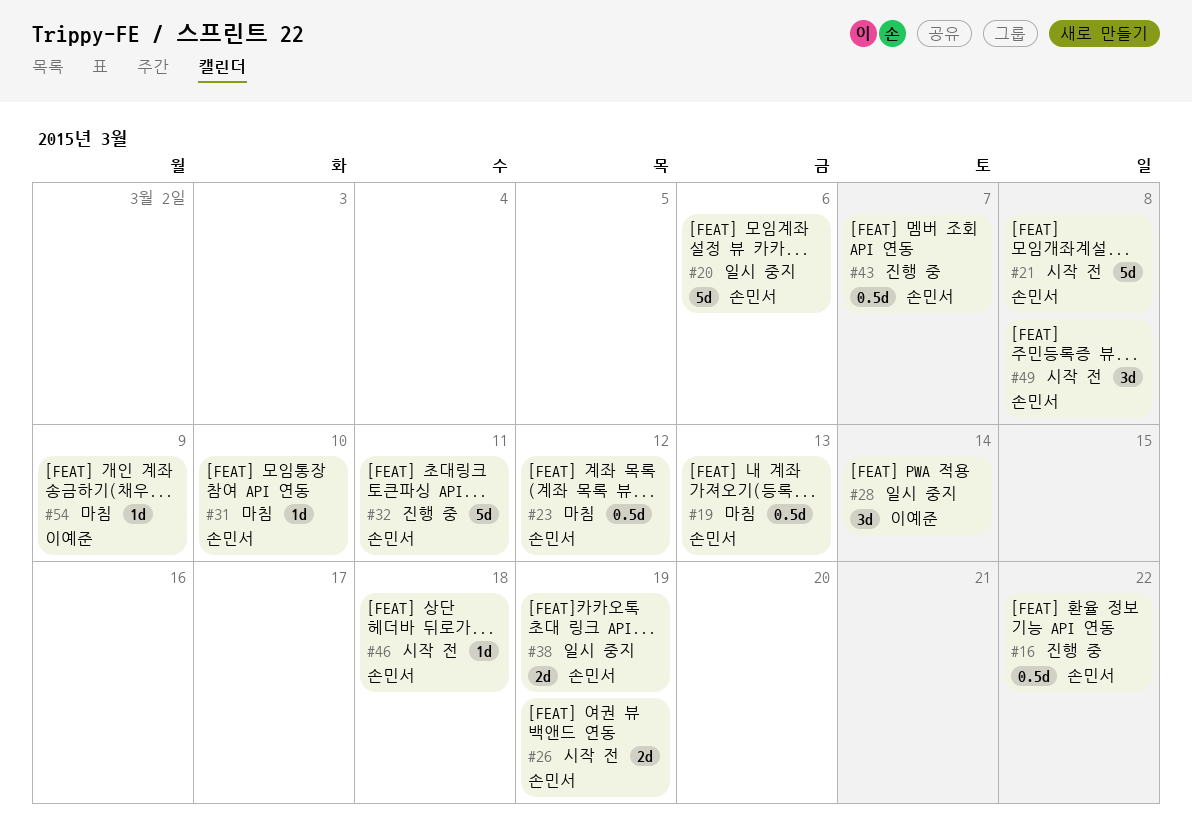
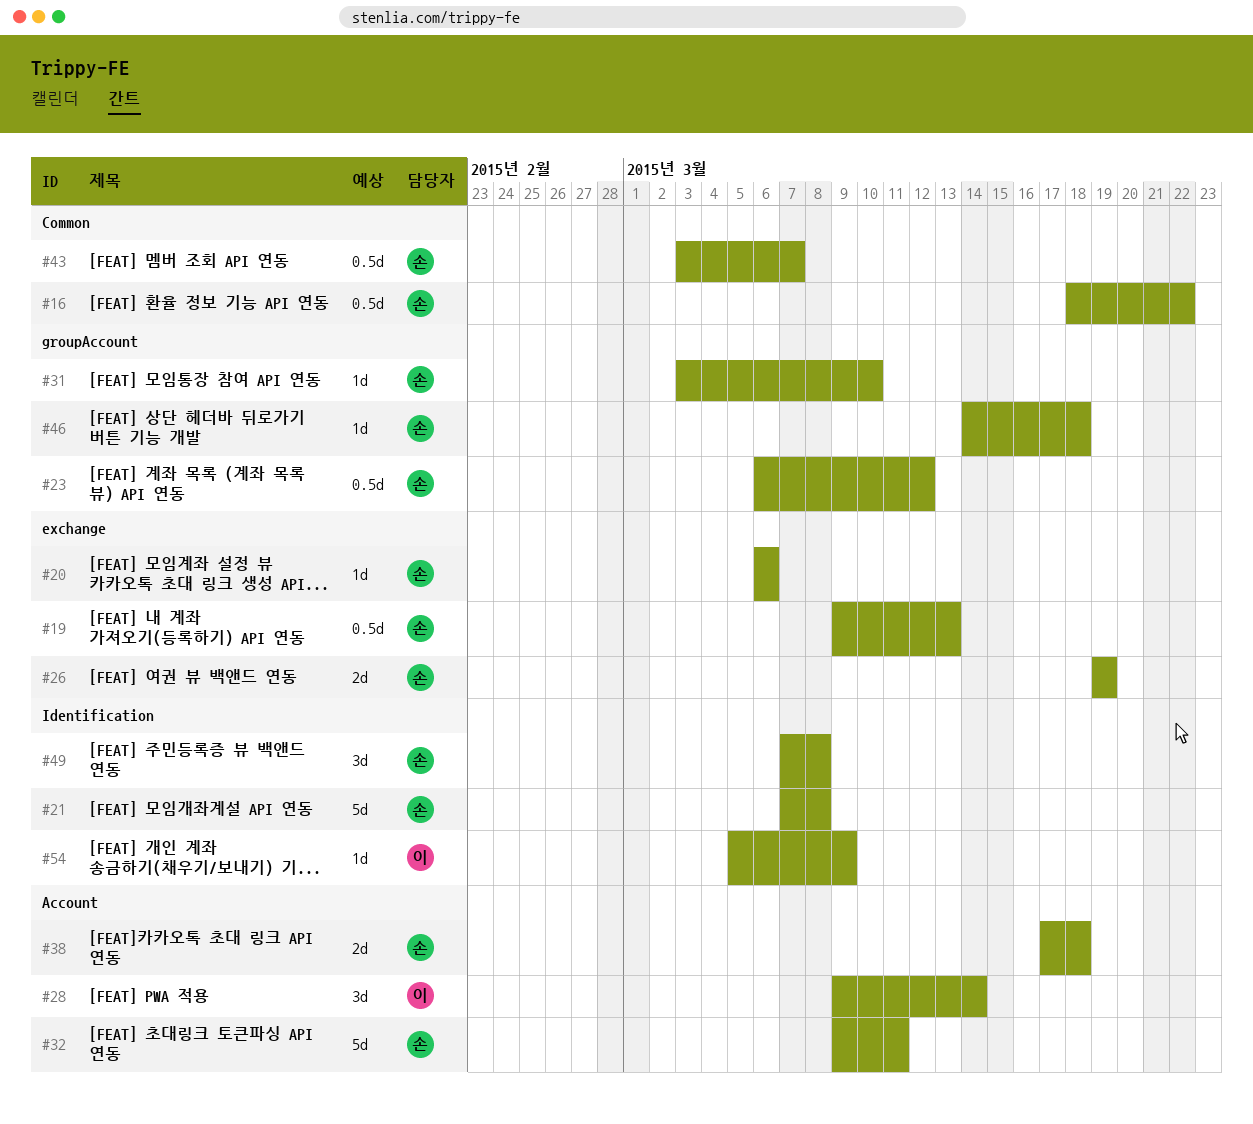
#20, estimate: 5d -> 1d
#38, due: Mar 19 -> Mar 18

